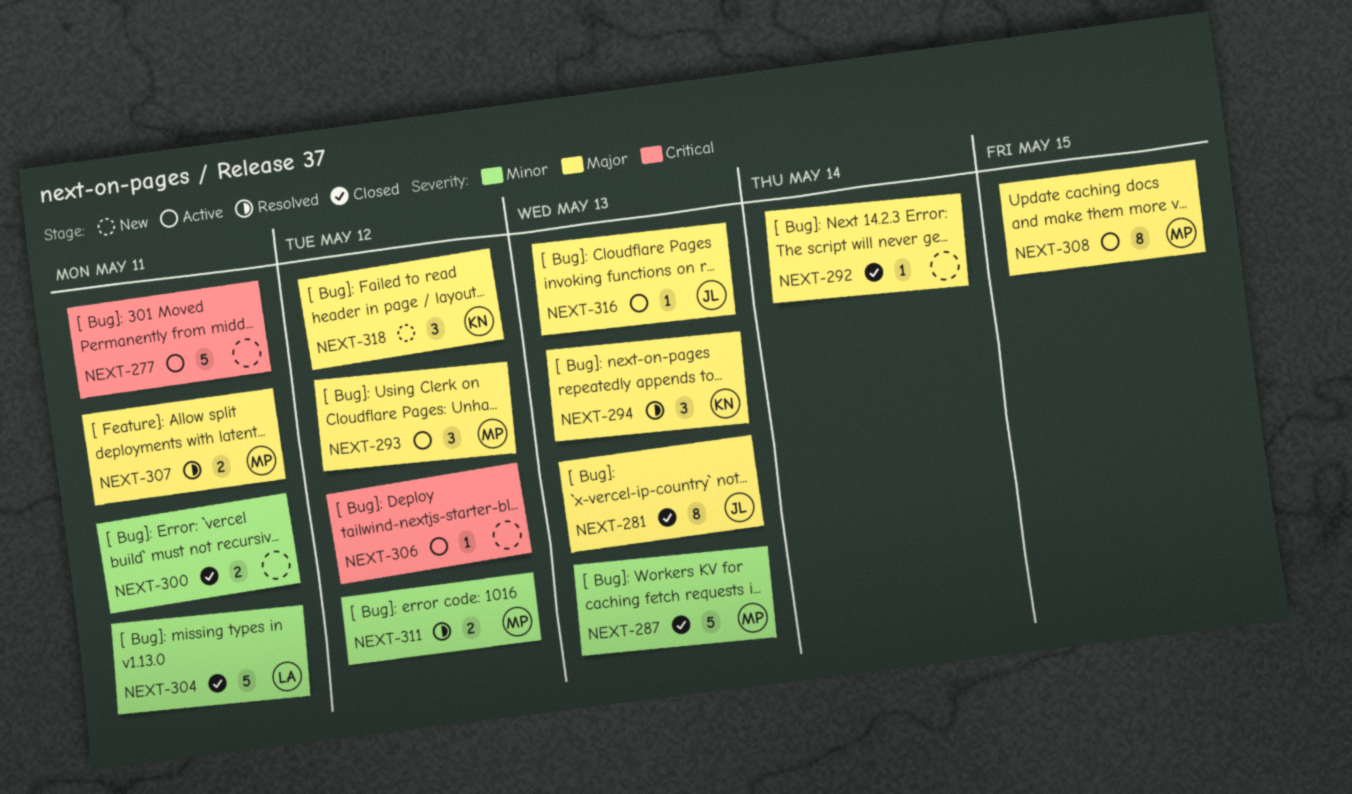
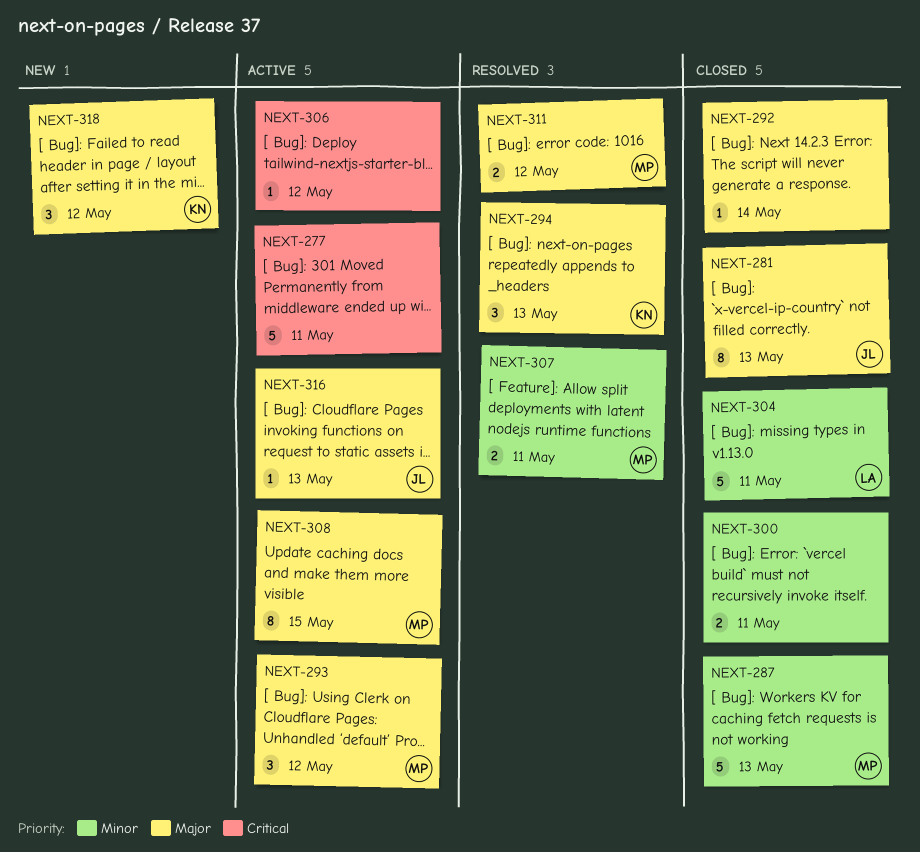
NEXT-307, priority: Major -> Minor
NEXT-311, priority: Minor -> Major

